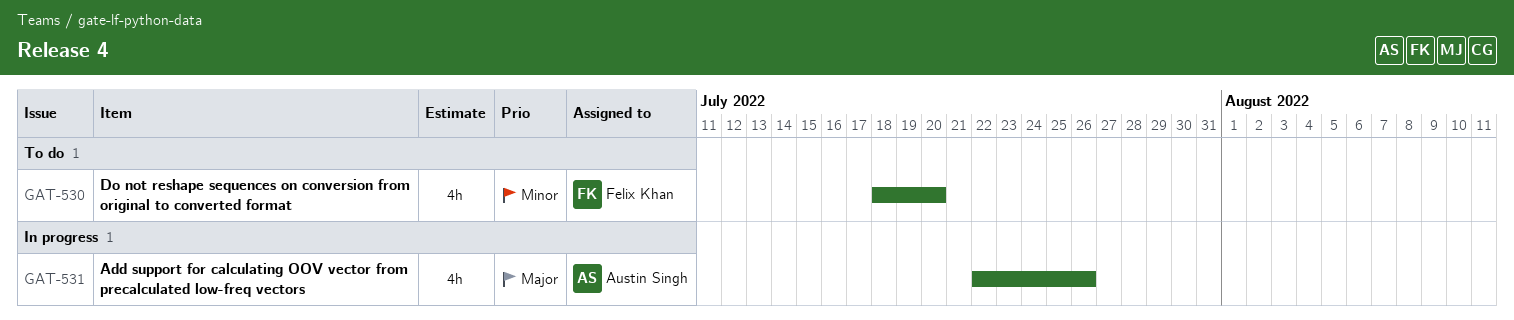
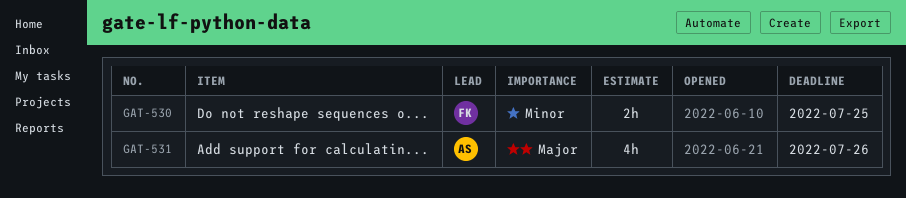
GAT-530, estimate: 4h -> 2h
GAT-530, due: Jul 20 -> Jul 25

